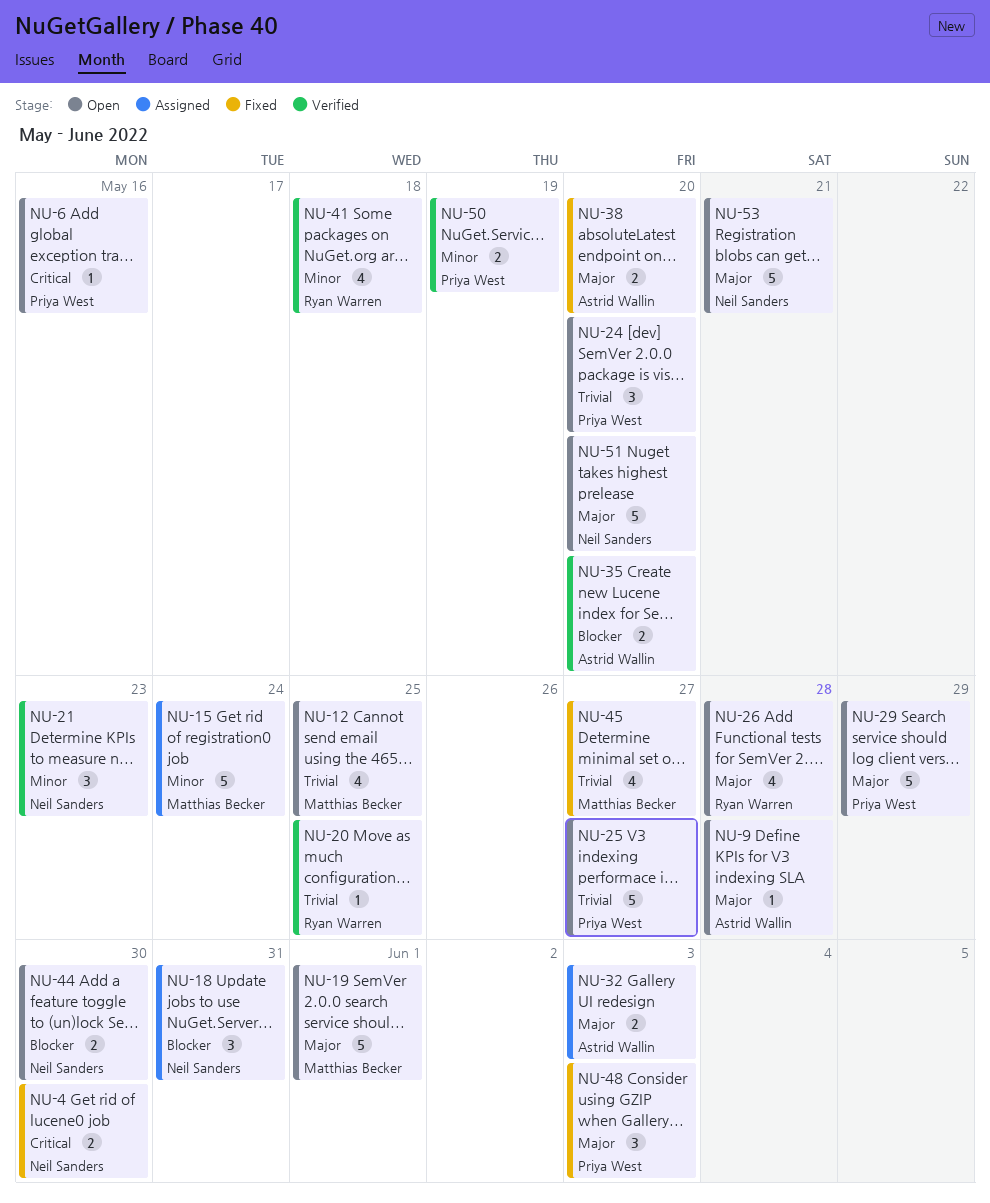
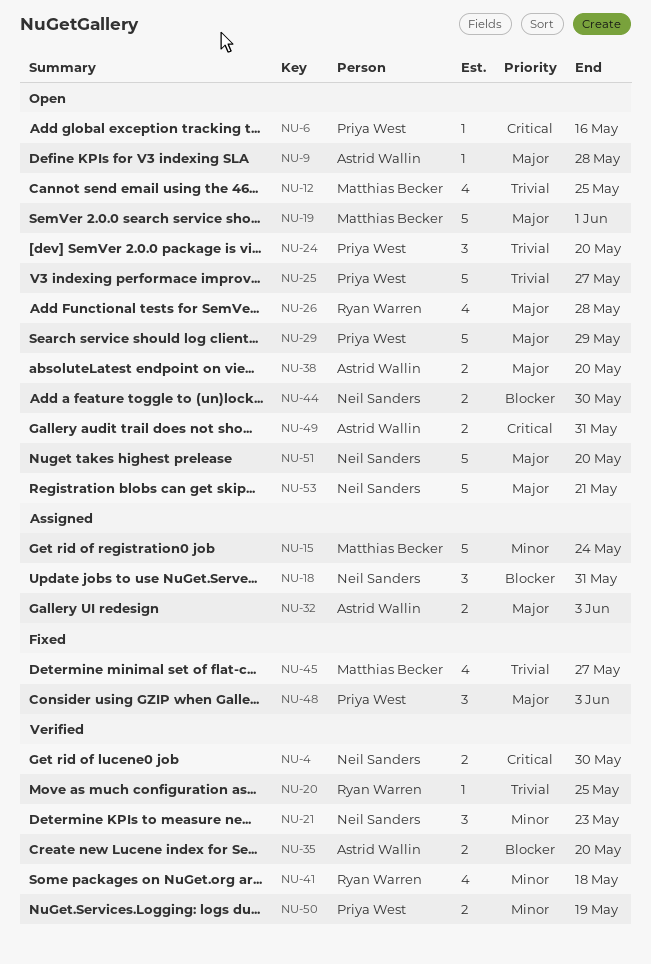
NU-4, status: Fixed -> Verified
NU-38, status: Fixed -> Open
NU-49: none -> present

